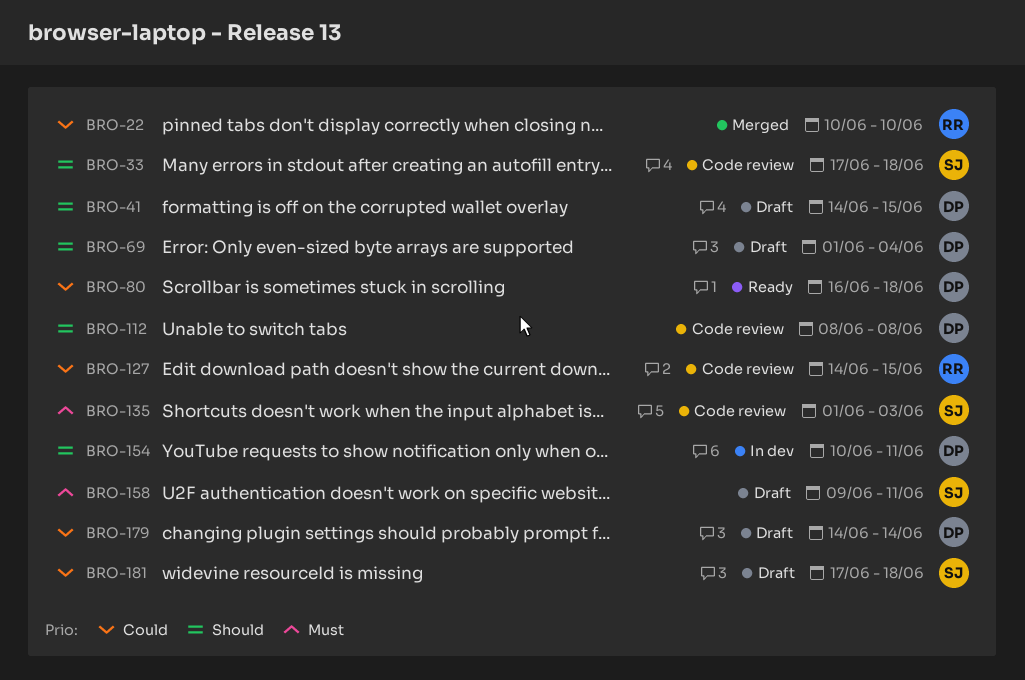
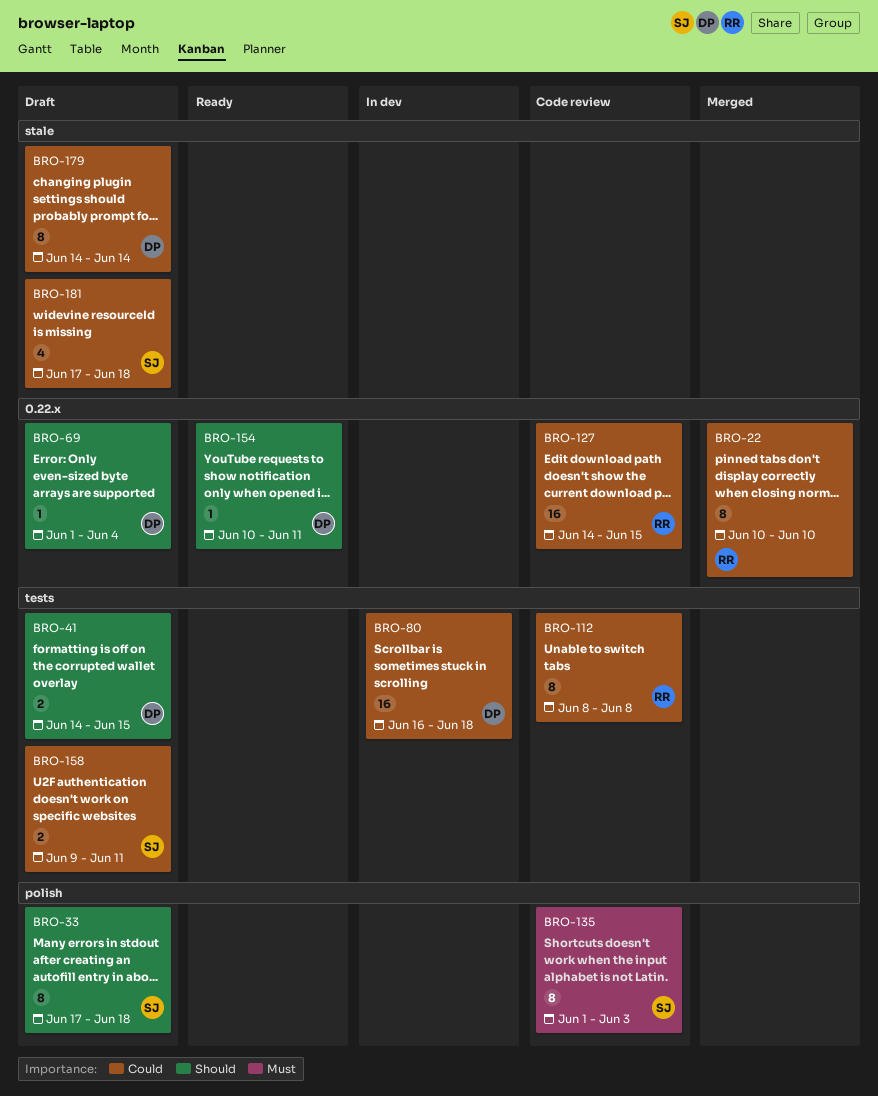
BRO-33, status: Code review -> Draft
BRO-80, status: Ready -> In dev
BRO-112, owner: DP -> RR
BRO-112, priority: Should -> Could
BRO-154, status: In dev -> Ready
BRO-158, priority: Must -> Could

